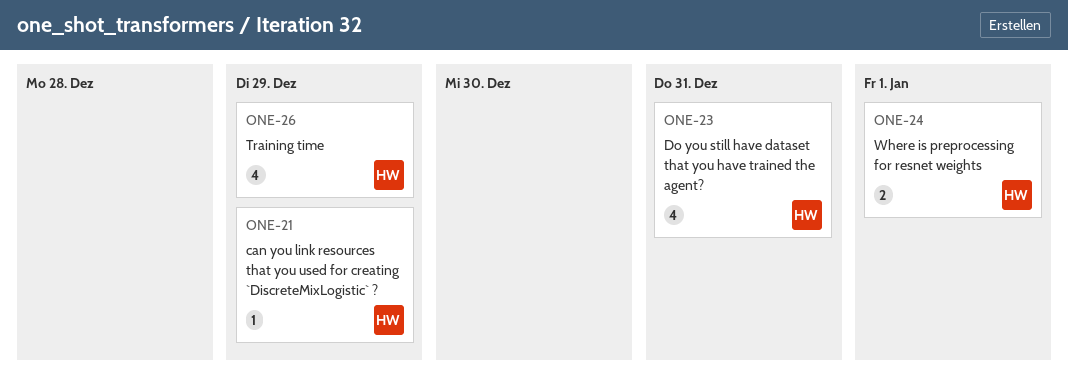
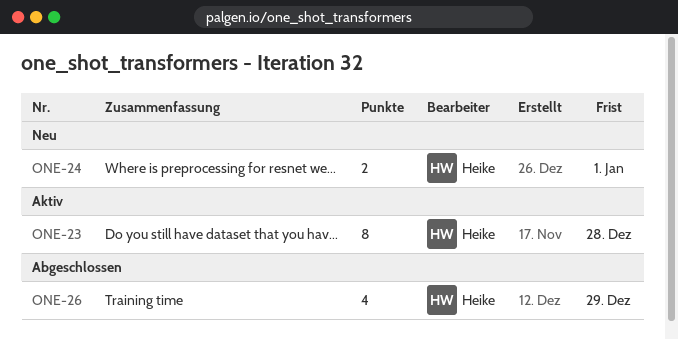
ONE-21: present -> none
ONE-23, estimate: 4 -> 8
ONE-23, due: Dec 31 -> Dec 28

